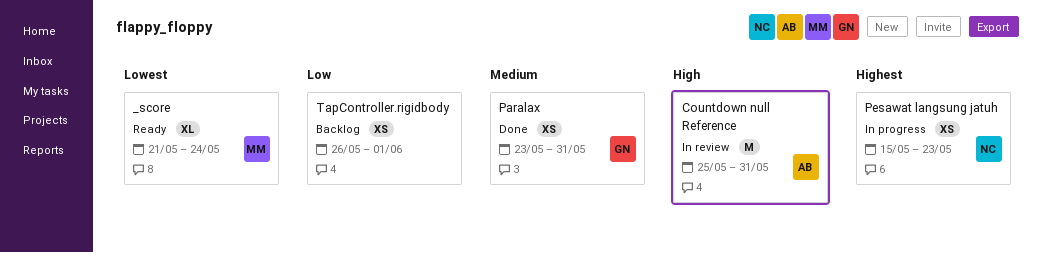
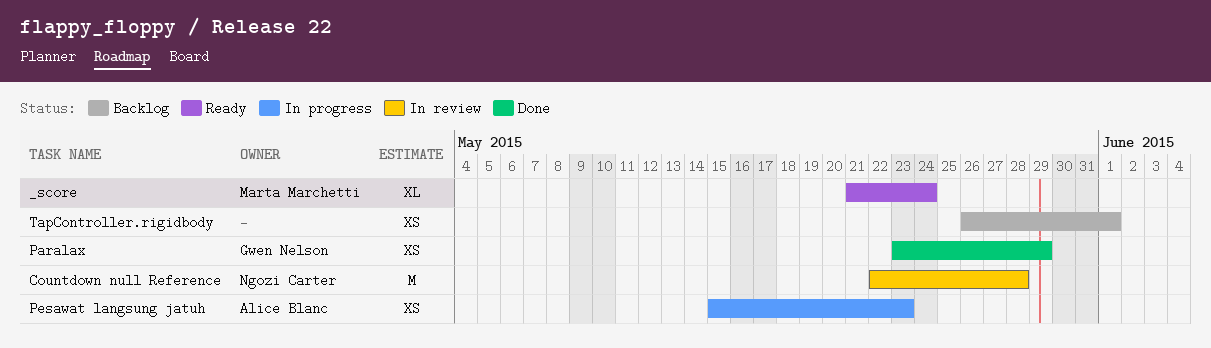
Countdown null Reference, owner: Alice Blanc -> Ngozi Carter
Countdown null Reference, start: May 25 -> May 22
Countdown null Reference, due: May 31 -> May 28
Paralax, due: May 31 -> May 29
Pesawat langsung jatuh, owner: Ngozi Carter -> Alice Blanc

